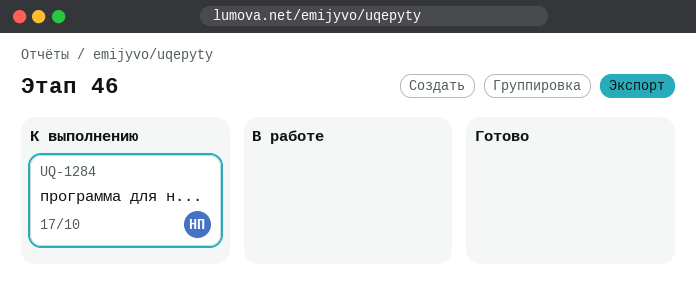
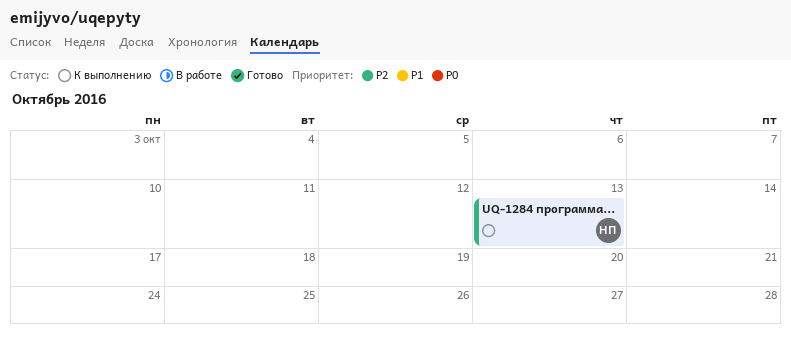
UQ-1284, due: Oct 17 -> Oct 13

